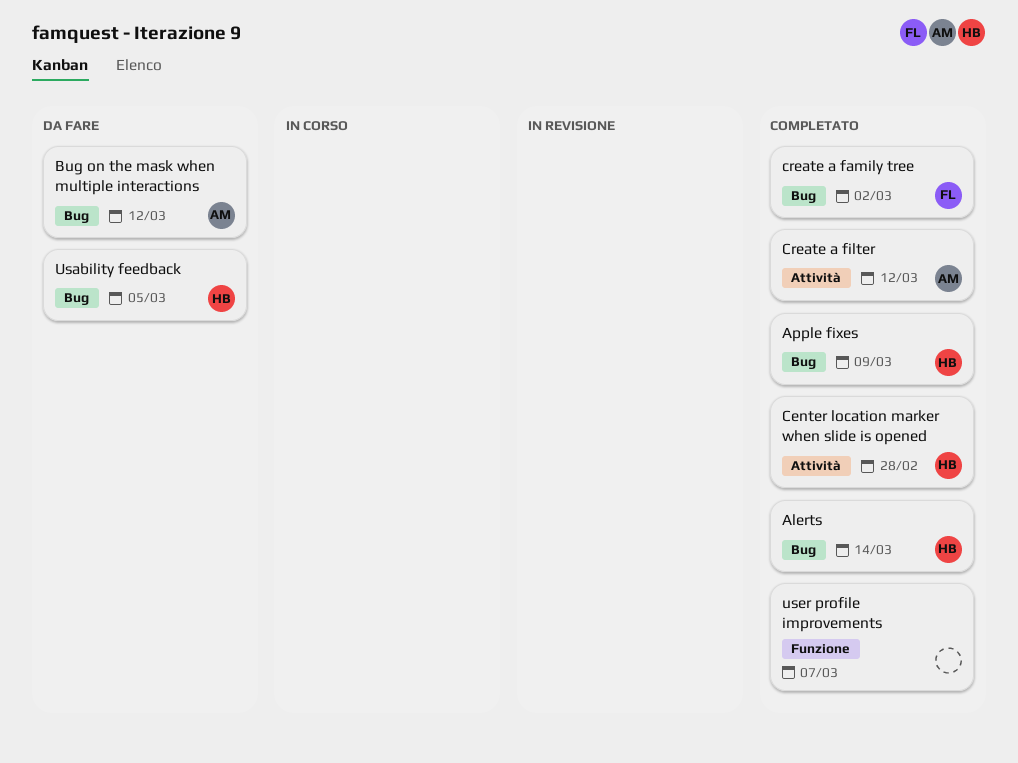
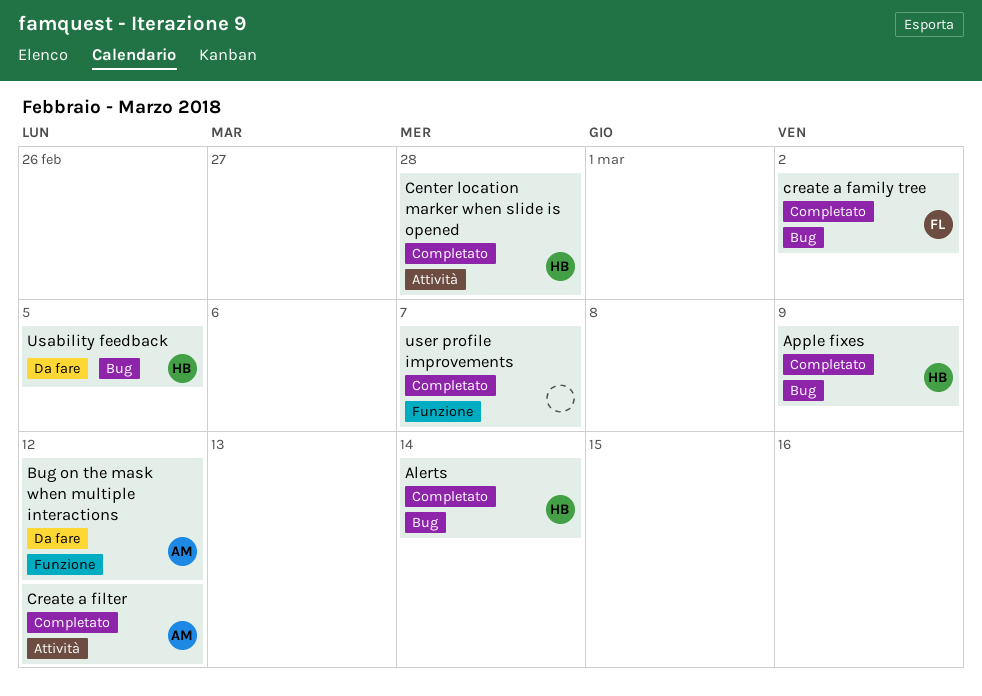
Bug on the mask when multiple interactions, label: Bug -> Funzione

